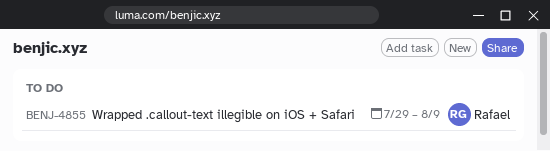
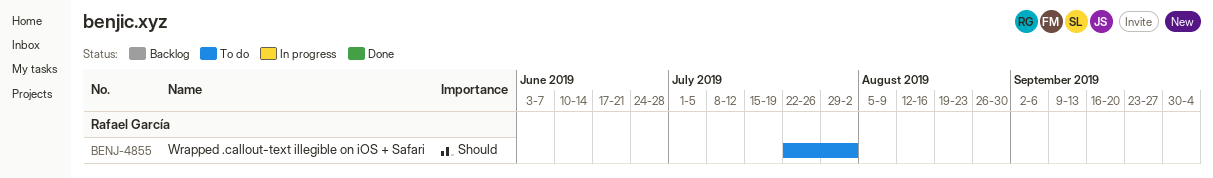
BENJ-4855, start: Jul 29 -> Jul 22
BENJ-4855, due: Aug 9 -> Aug 2

